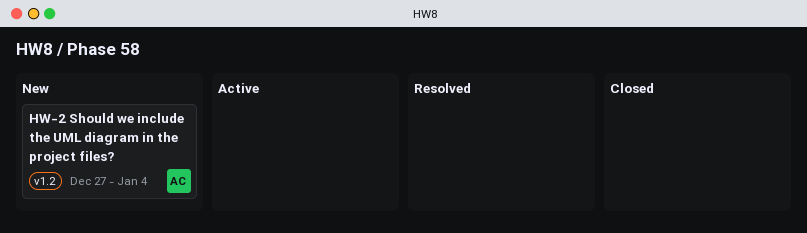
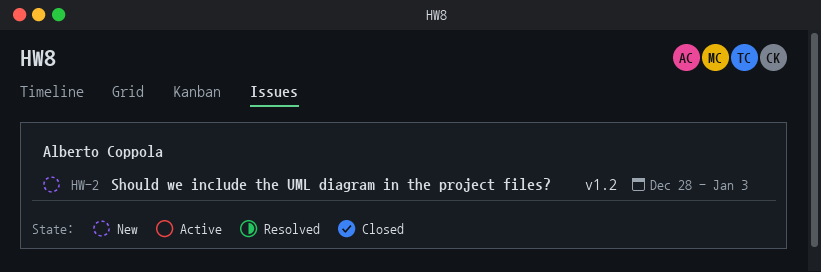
HW-2, start: Dec 27 -> Dec 28
HW-2, due: Jan 4 -> Jan 3

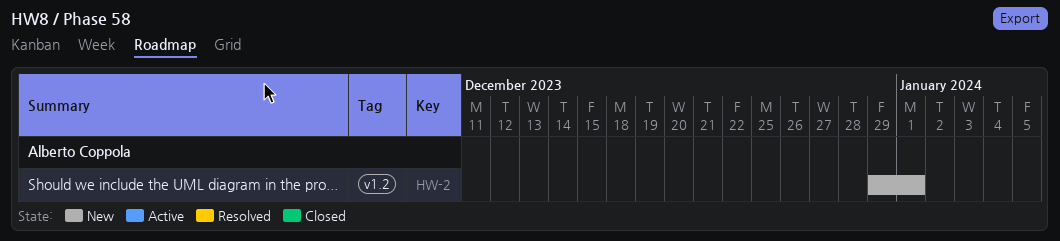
HW-2, start: Dec 28 -> Dec 29
HW-2, due: Jan 3 -> Jan 1

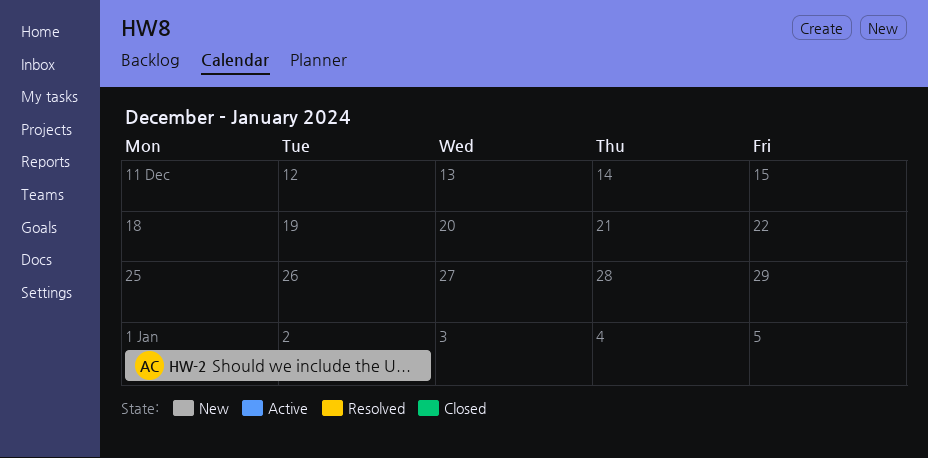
HW-2, start: Dec 29 -> Jan 1
HW-2, due: Jan 1 -> Jan 2

